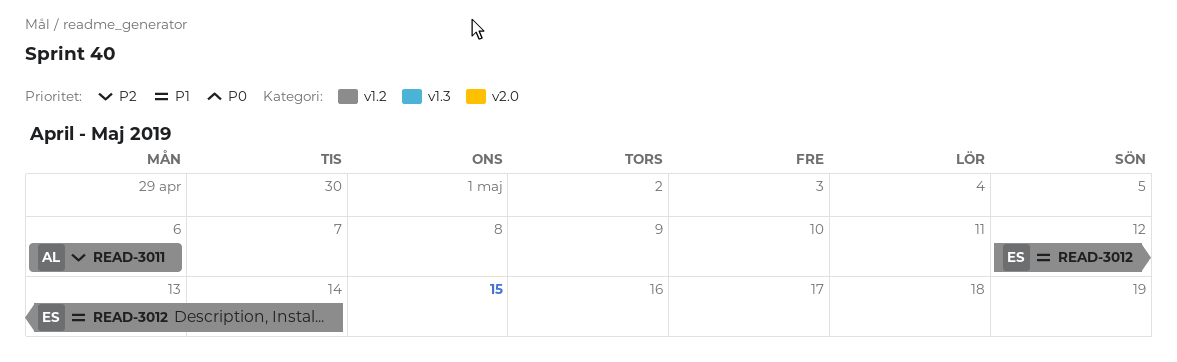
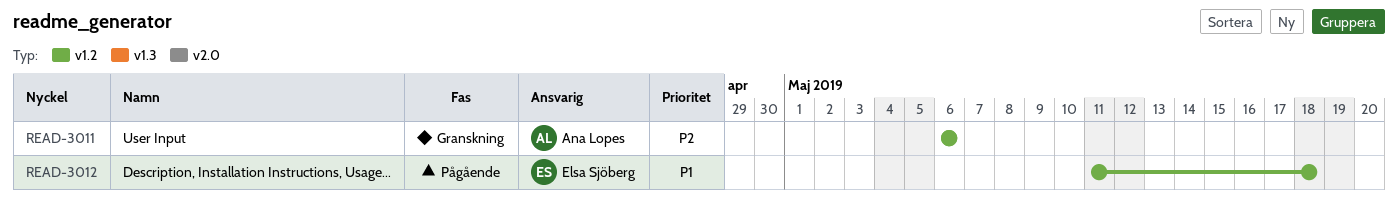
READ-3012, start: May 12 -> May 11
READ-3012, due: May 14 -> May 18

